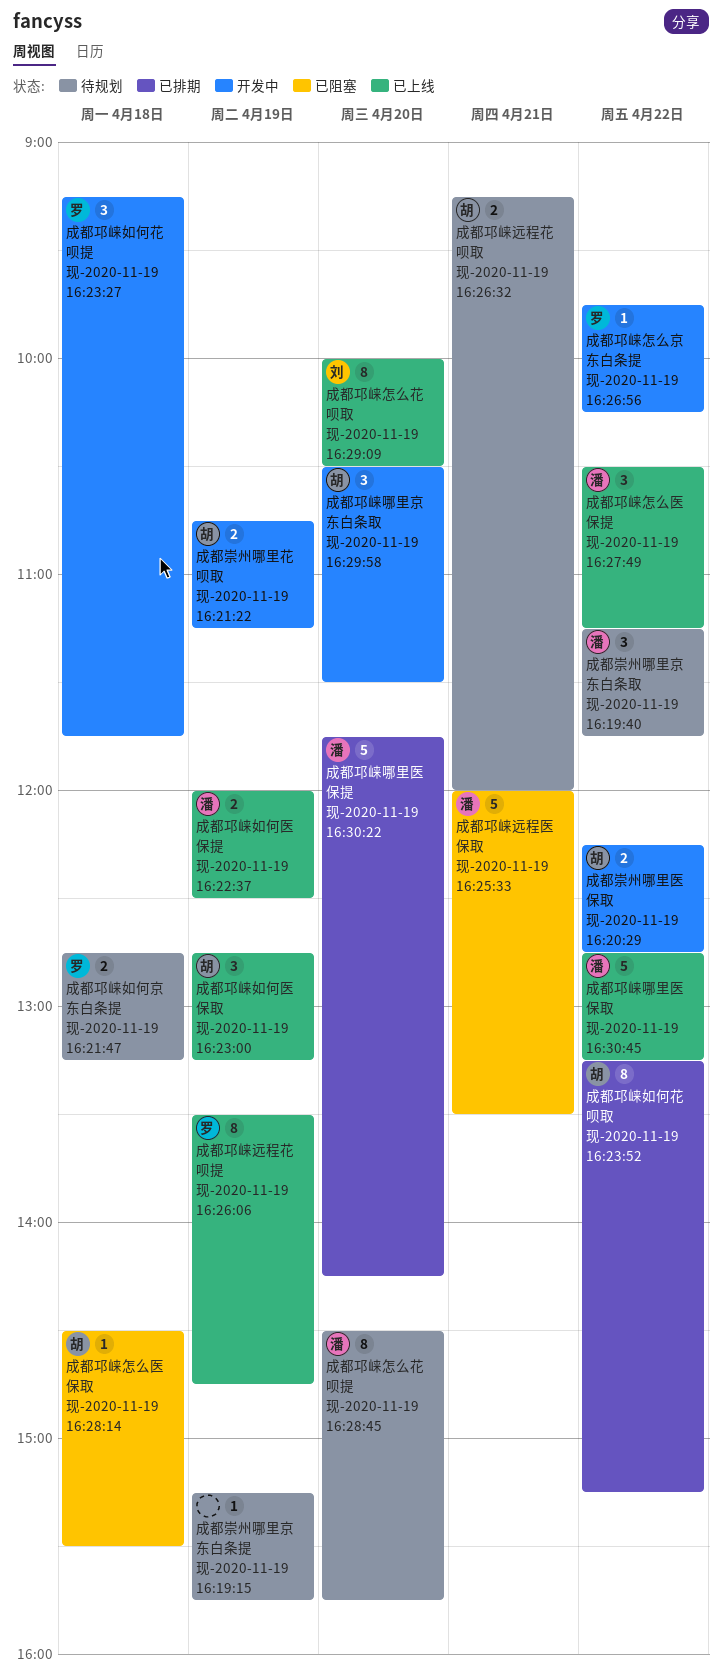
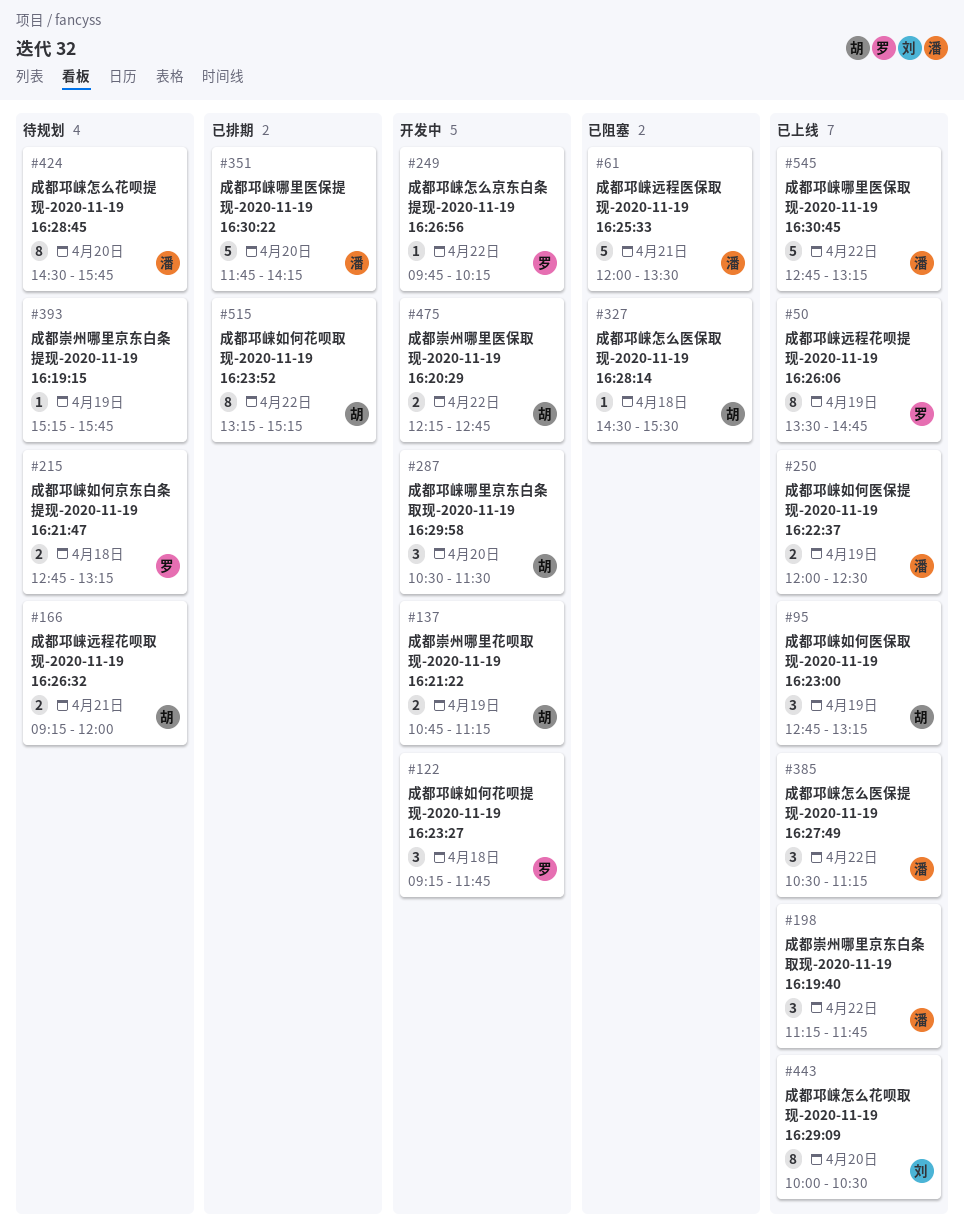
成都崇州哪里京东白条取现-2020-11-19 16:19:40, status: 待规划 -> 已上线

